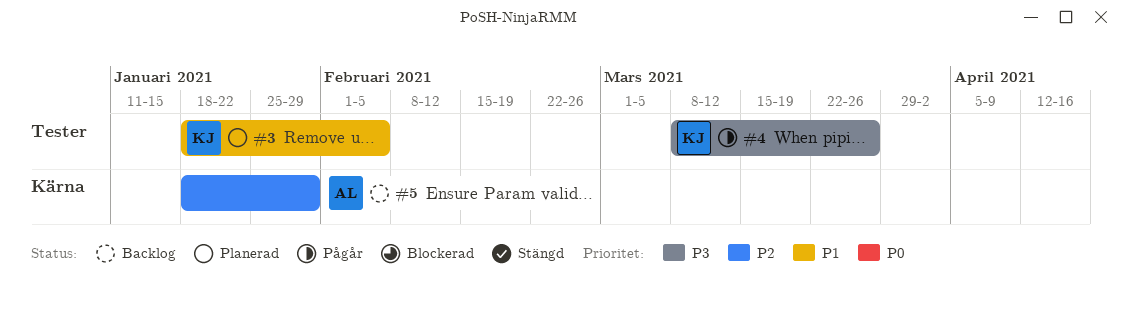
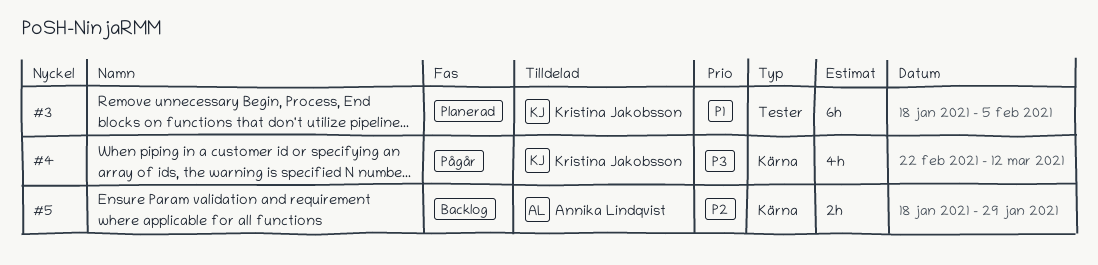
#4, label: Tester -> Kärna
#4, start: Mar 8 -> Feb 22
#4, due: Mar 26 -> Mar 12

